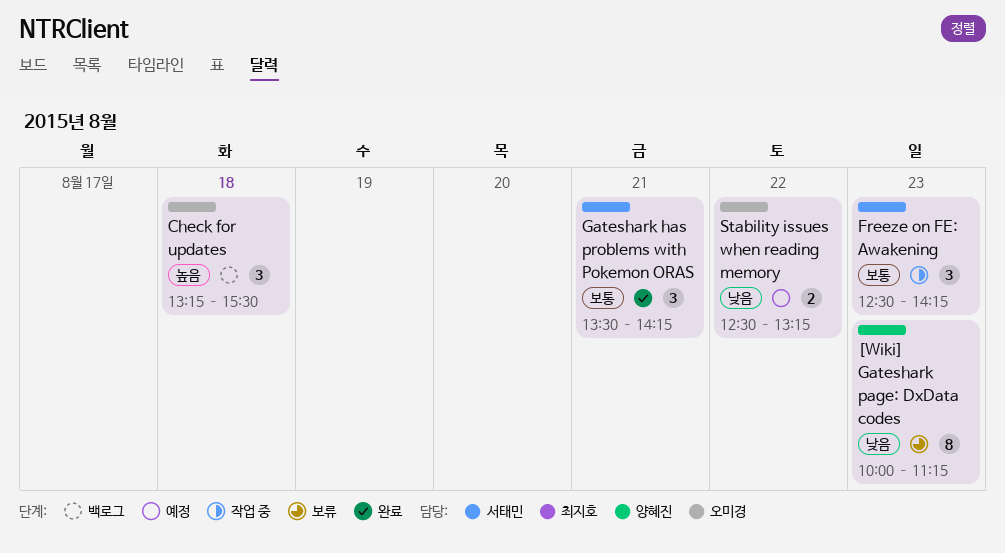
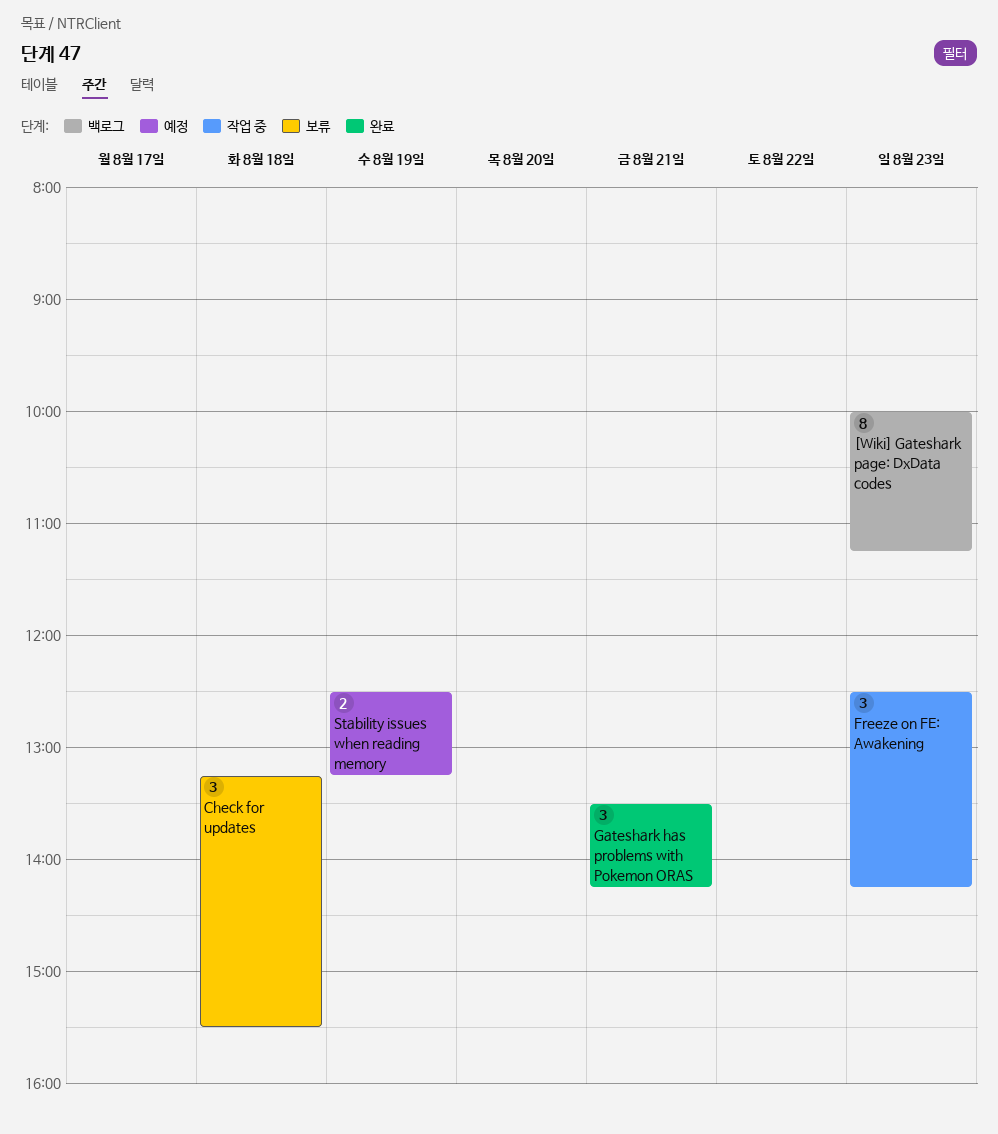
[Wiki] Gateshark page: DxData codes, status: 보류 -> 백로그
Check for updates, status: 백로그 -> 보류
Stability issues when reading memory, day: Aug 22 -> Aug 19

